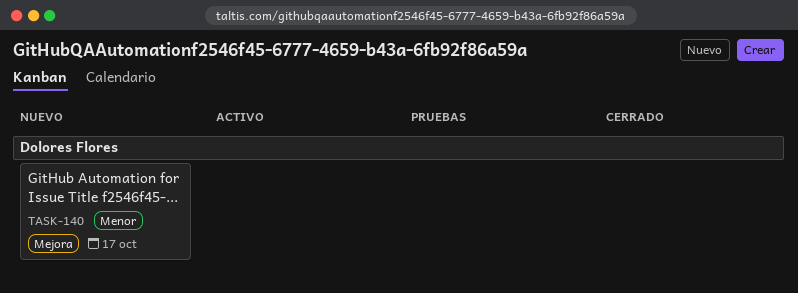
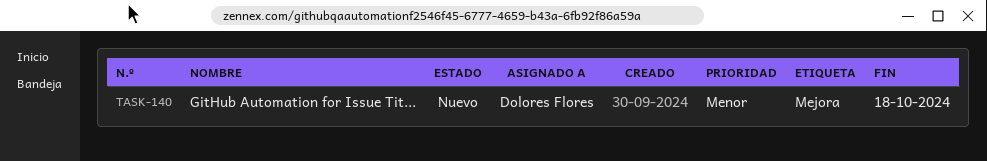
TASK-140, due: Oct 17 -> Oct 18

